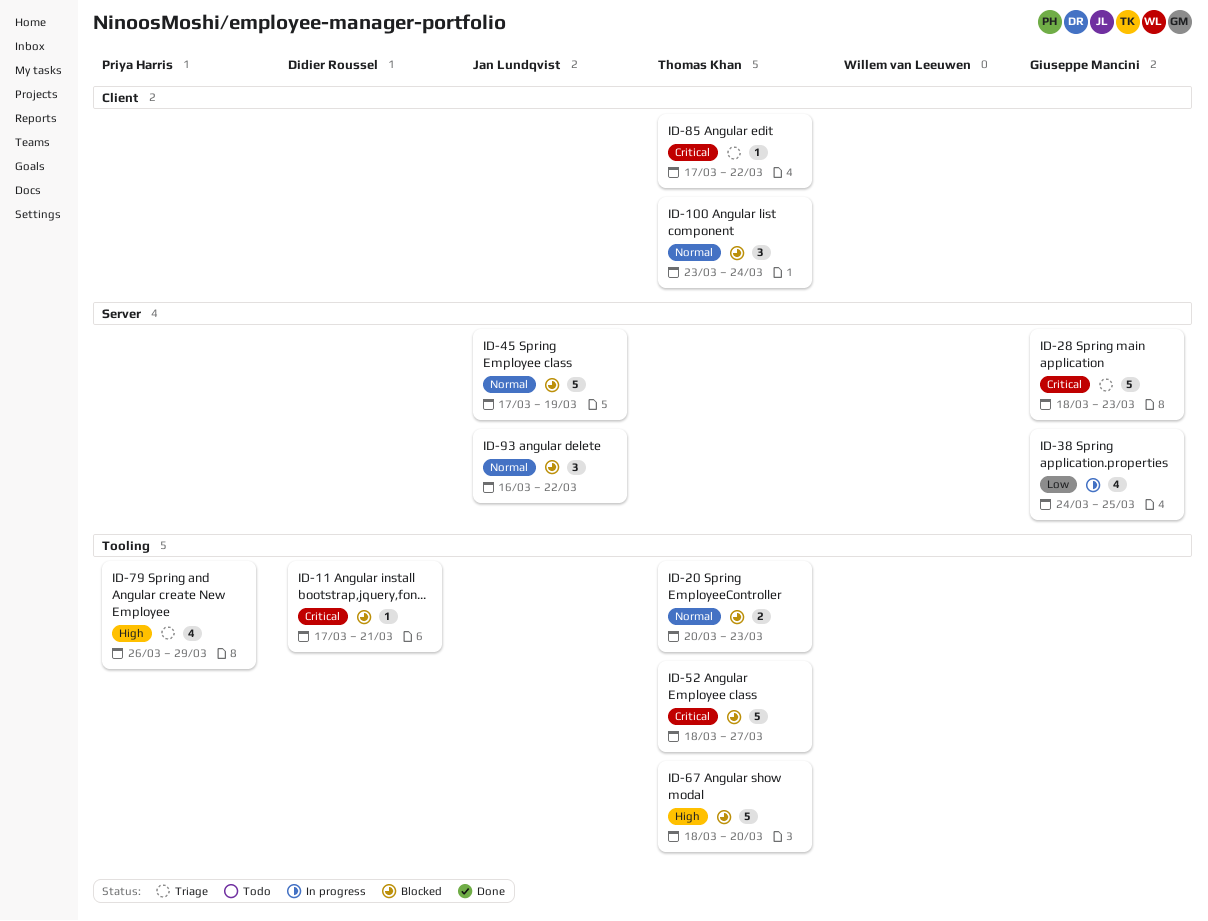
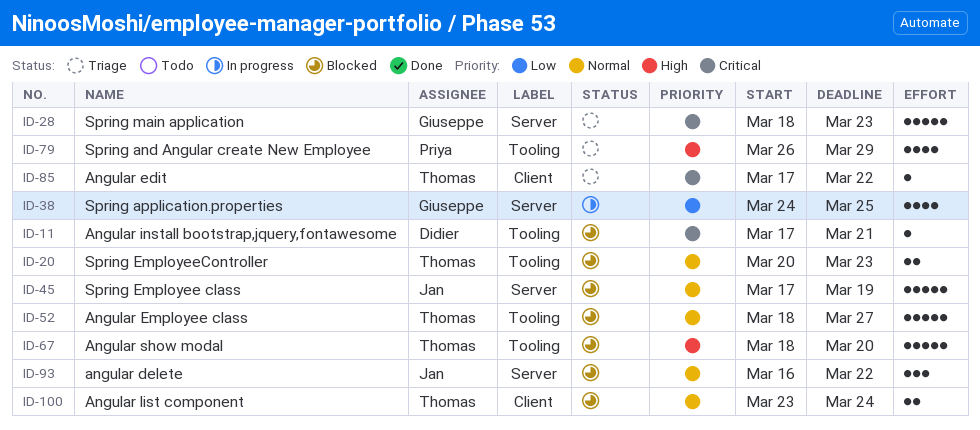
ID-52, priority: Critical -> Normal
ID-100, estimate: 3 -> 2

